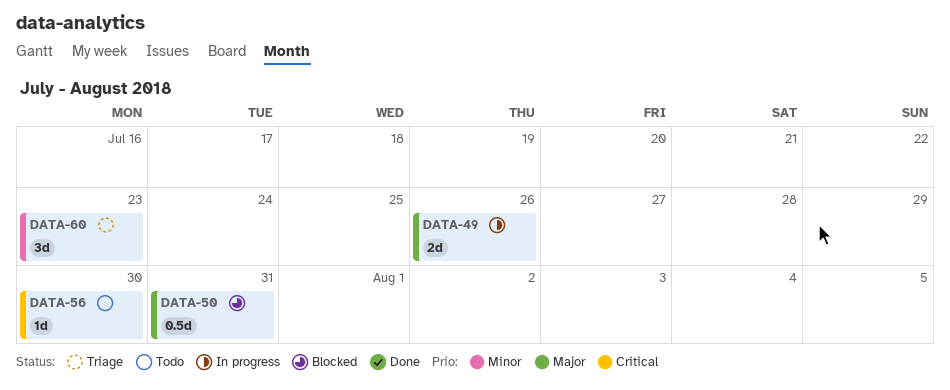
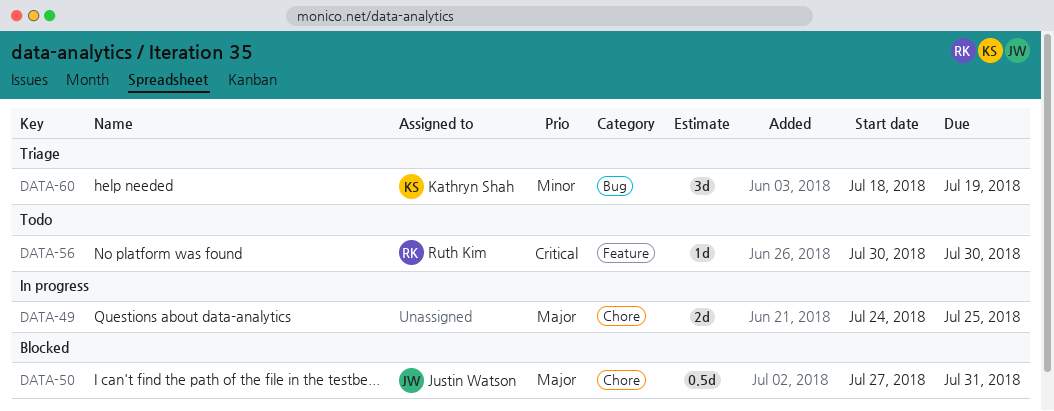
DATA-49, due: Jul 26 -> Jul 25
DATA-60, due: Jul 23 -> Jul 19

